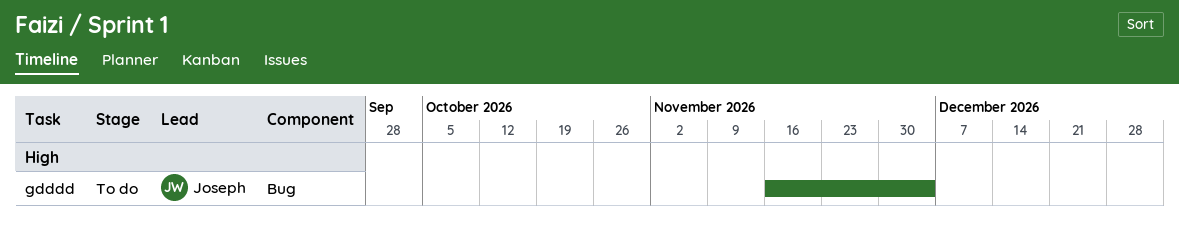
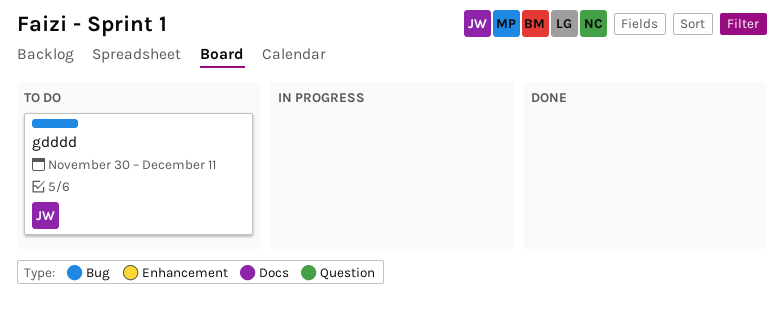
gdddd, start: Nov 16 -> Nov 30
gdddd, due: Dec 4 -> Dec 11

